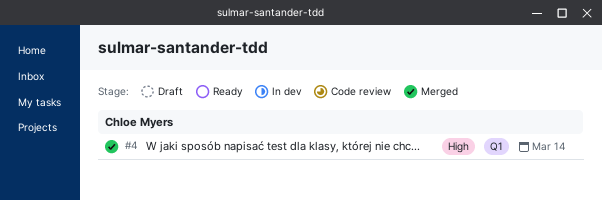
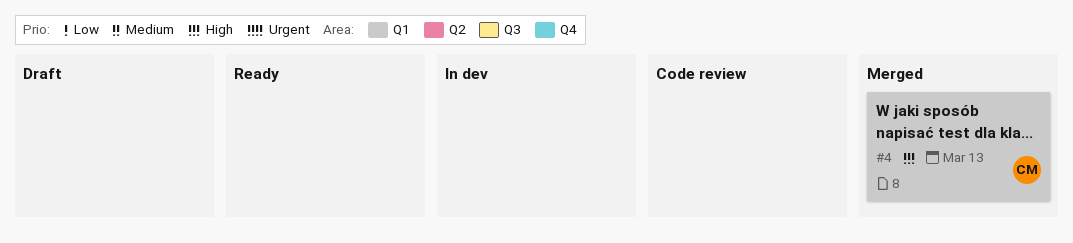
#4, due: Mar 14 -> Mar 13

